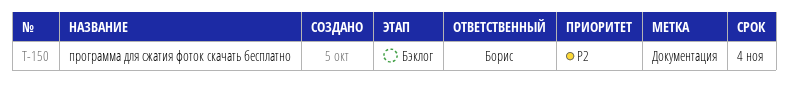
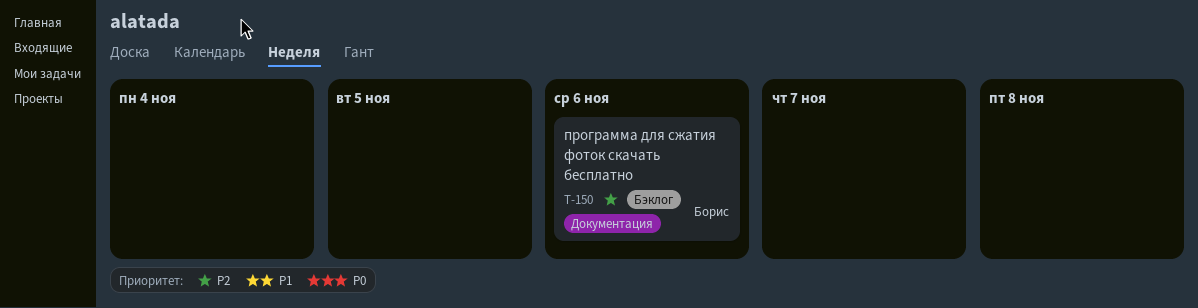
T-150, due: Nov 4 -> Nov 6

